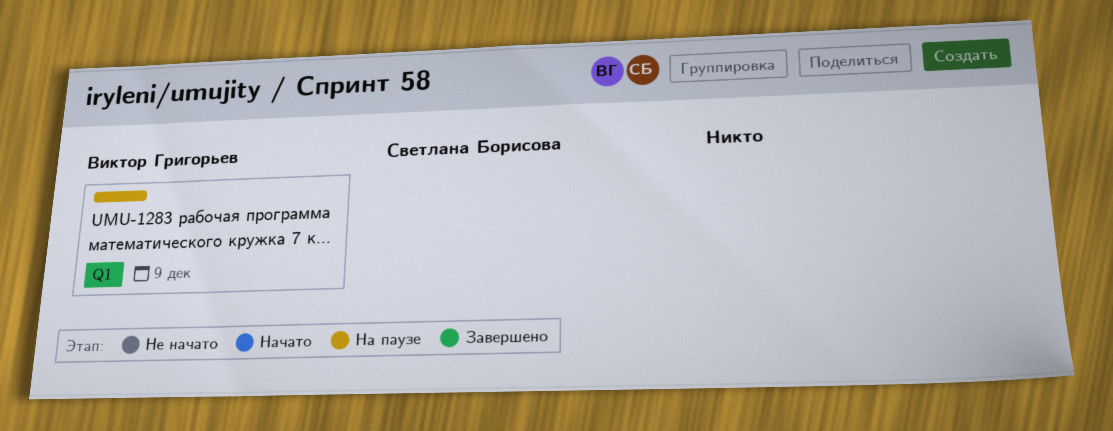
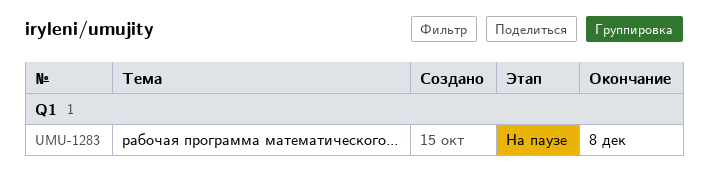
UMU-1283, due: Dec 9 -> Dec 8

